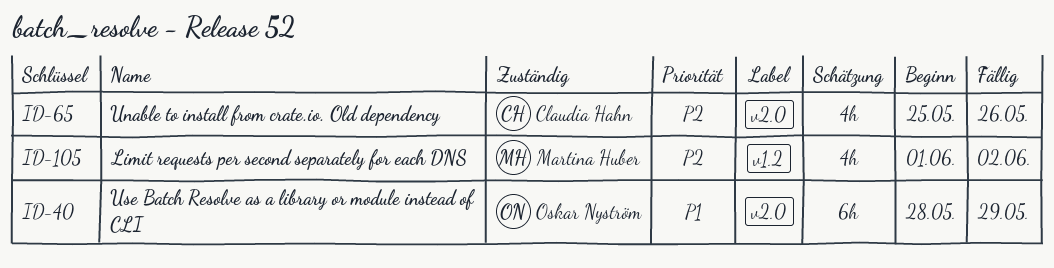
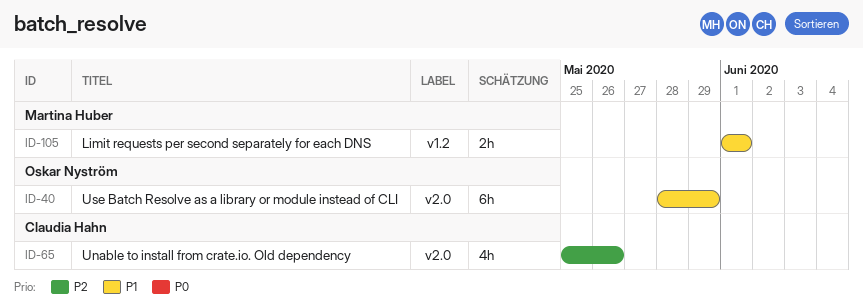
ID-105, priority: P2 -> P1
ID-105, estimate: 4h -> 2h
ID-105, due: Jun 2 -> Jun 1

